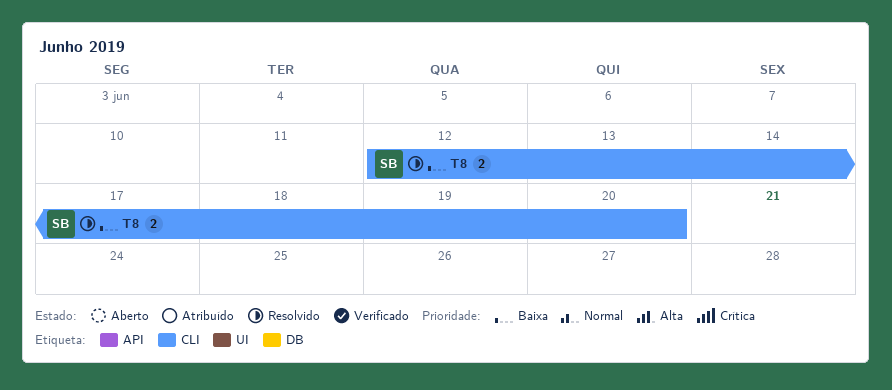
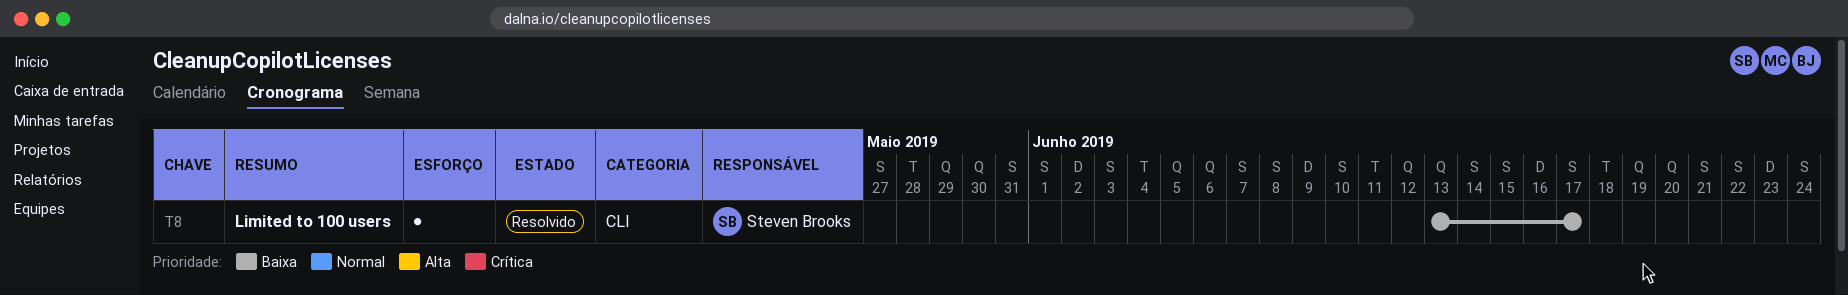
T8, estimate: 2 -> 1
T8, start: Jun 12 -> Jun 13
T8, due: Jun 20 -> Jun 17

